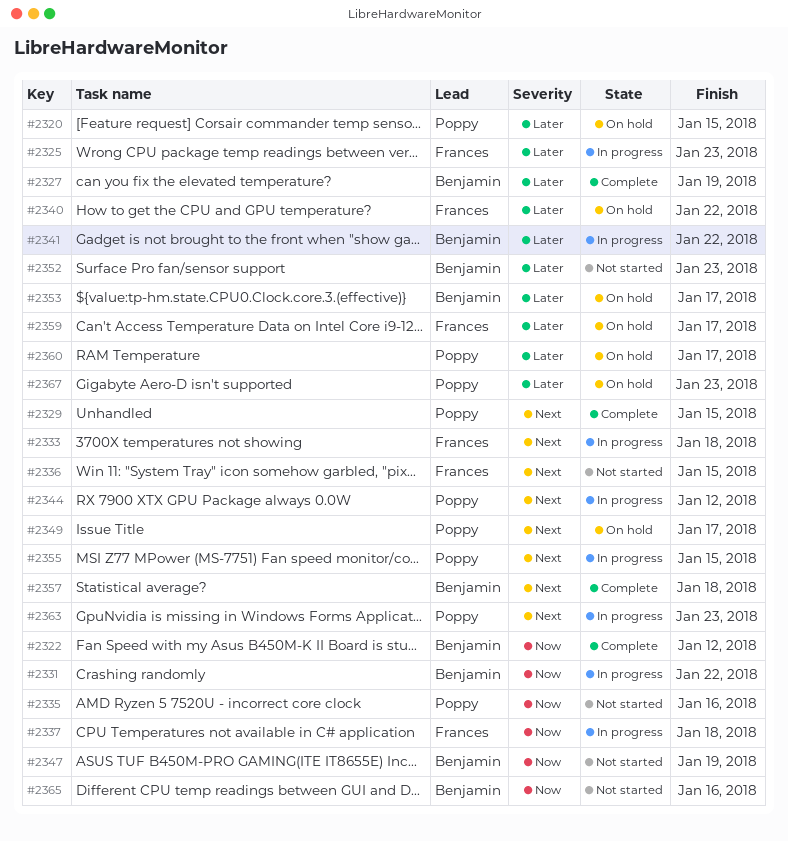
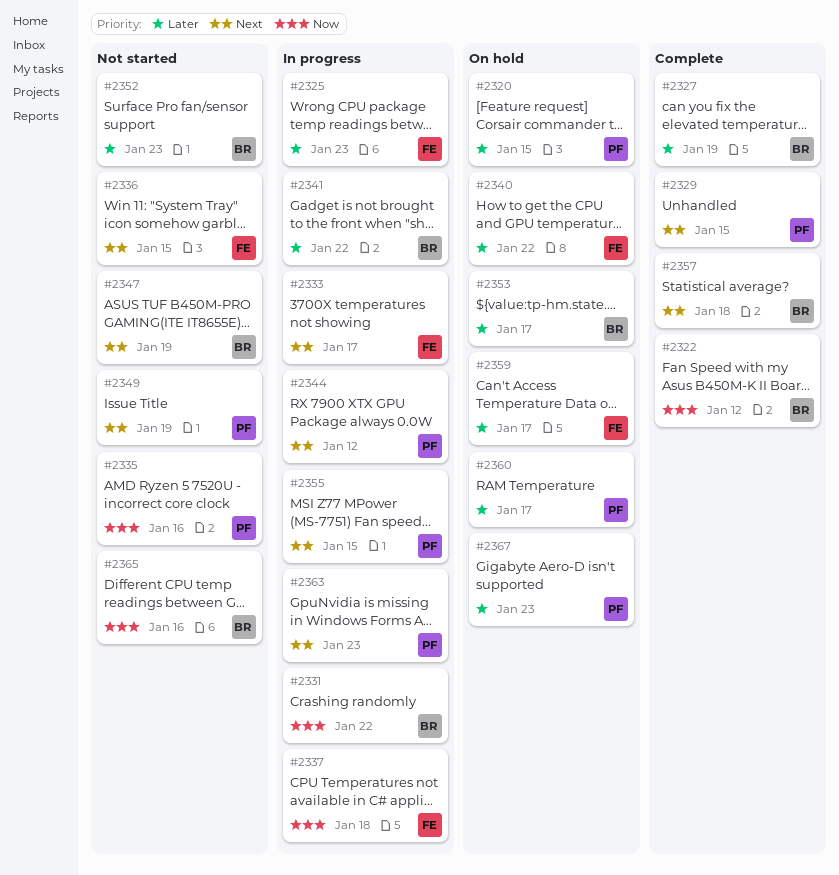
#2333, due: Jan 18 -> Jan 17
#2347, priority: Now -> Next
#2349, status: On hold -> Not started
#2349, due: Jan 17 -> Jan 19

